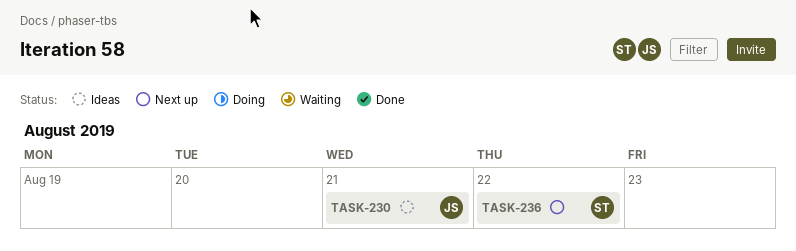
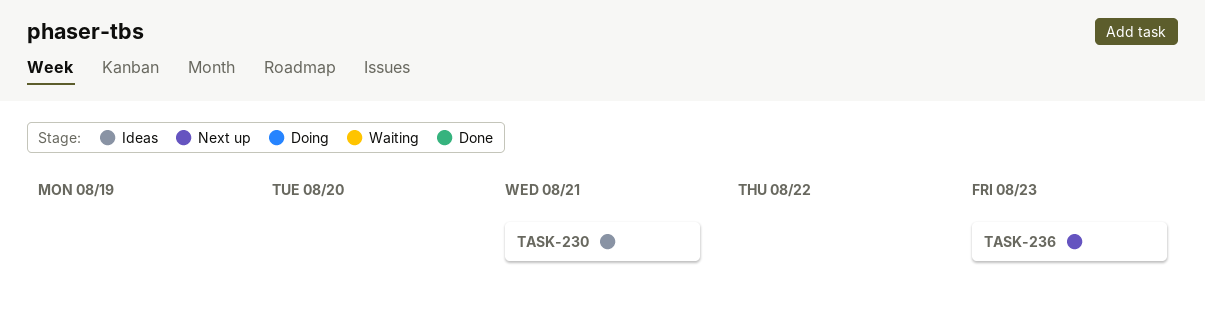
TASK-236, due: Aug 22 -> Aug 23

